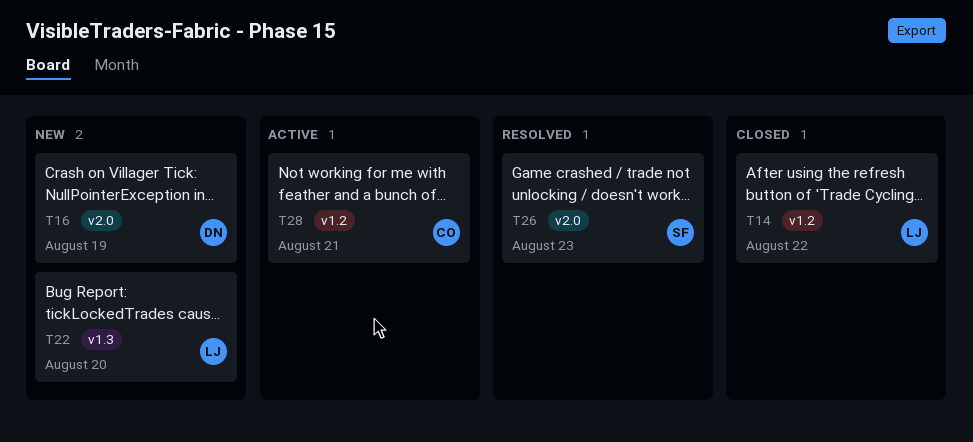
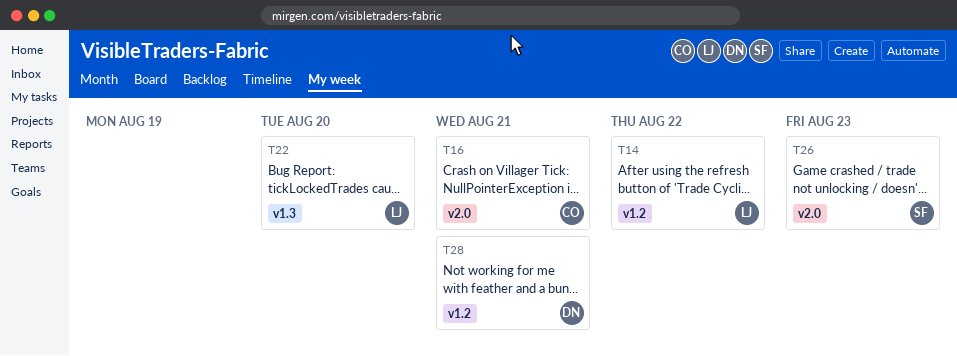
T16, owner: DN -> CO
T16, due: Aug 19 -> Aug 21
T28, owner: CO -> DN

